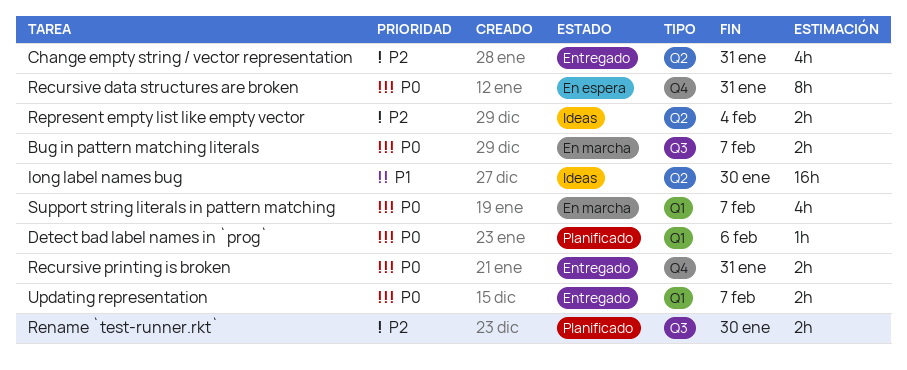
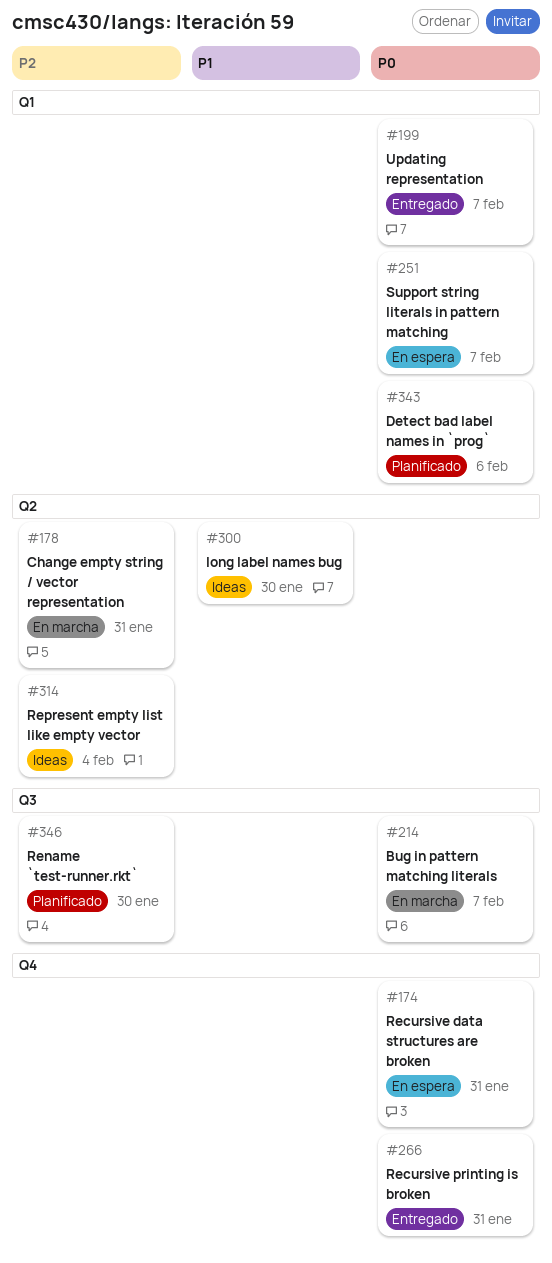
Change empty string / vector representation, status: Entregado -> En marcha
Support string literals in pattern matching, status: En marcha -> En espera

